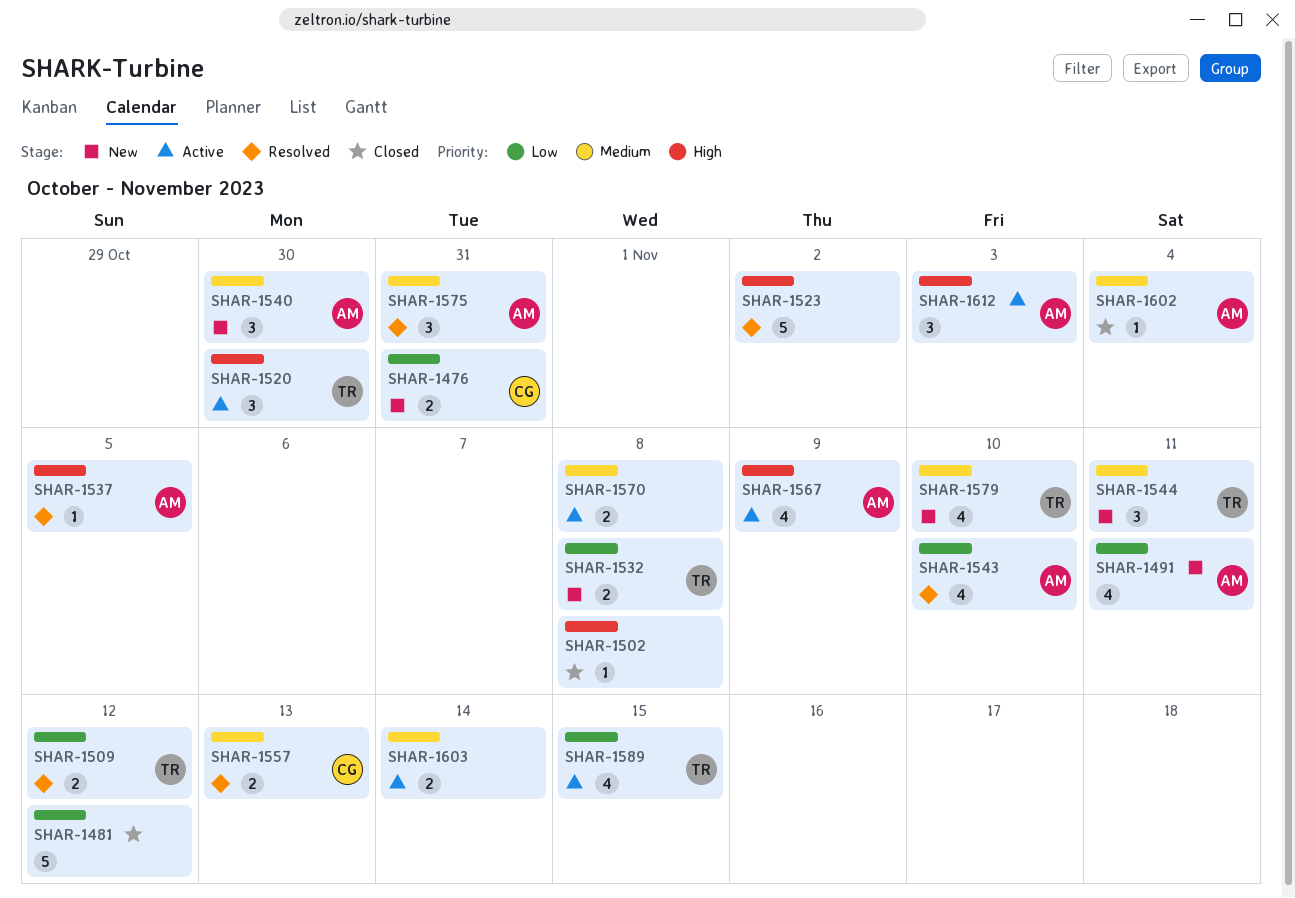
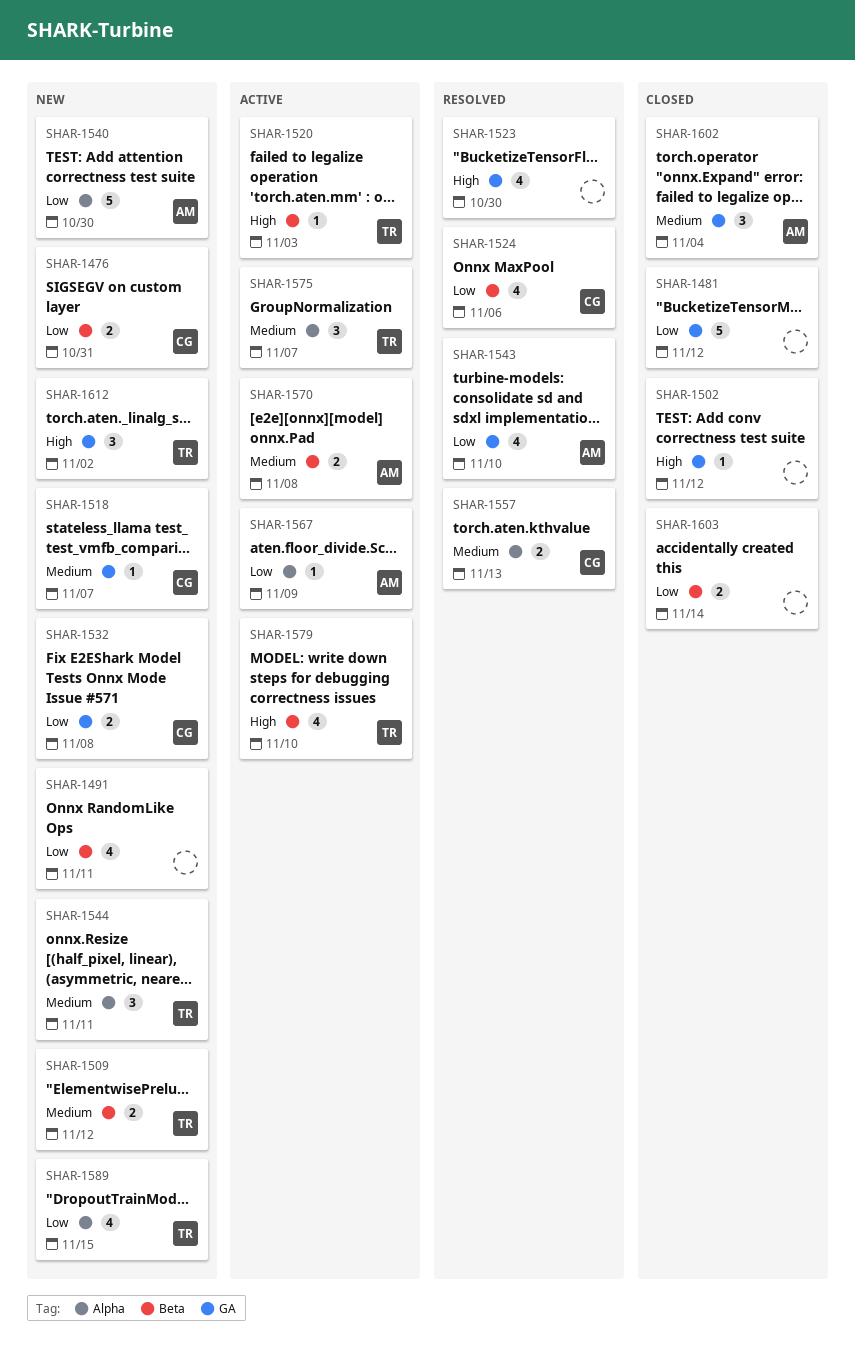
SHAR-1491, owner: AM -> none
SHAR-1502, due: Nov 8 -> Nov 12
SHAR-1509, status: Resolved -> New
SHAR-1509, priority: Low -> Medium
SHAR-1518: none -> present
SHAR-1520, estimate: 3 -> 1
SHAR-1520, due: Oct 30 -> Nov 3
SHAR-1523, estimate: 5 -> 4
SHAR-1523, due: Nov 2 -> Oct 30
SHAR-1524: none -> present
SHAR-1532, owner: TR -> CG
SHAR-1537: present -> none
SHAR-1540, priority: Medium -> Low
SHAR-1540, estimate: 3 -> 5
SHAR-1567, priority: High -> Low
SHAR-1567, estimate: 4 -> 1
SHAR-1570, owner: none -> AM
SHAR-1575, status: Resolved -> Active
SHAR-1575, owner: AM -> TR
SHAR-1575, due: Oct 31 -> Nov 7
SHAR-1579, status: New -> Active
SHAR-1579, priority: Medium -> High
SHAR-1589, status: Active -> New
SHAR-1602, estimate: 1 -> 3
SHAR-1603, status: Active -> Closed
SHAR-1603, priority: Medium -> Low
SHAR-1612, status: Active -> New
SHAR-1612, owner: AM -> TR
SHAR-1612, due: Nov 3 -> Nov 2

